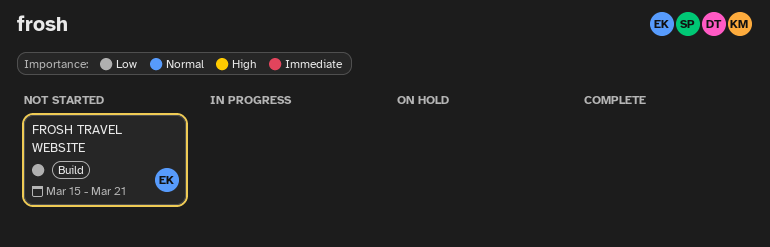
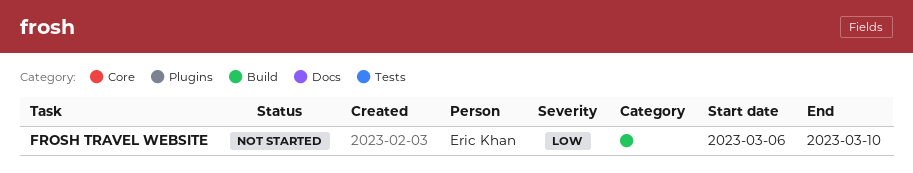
FROSH TRAVEL WEBSITE, start: Mar 15 -> Mar 6
FROSH TRAVEL WEBSITE, due: Mar 21 -> Mar 10

